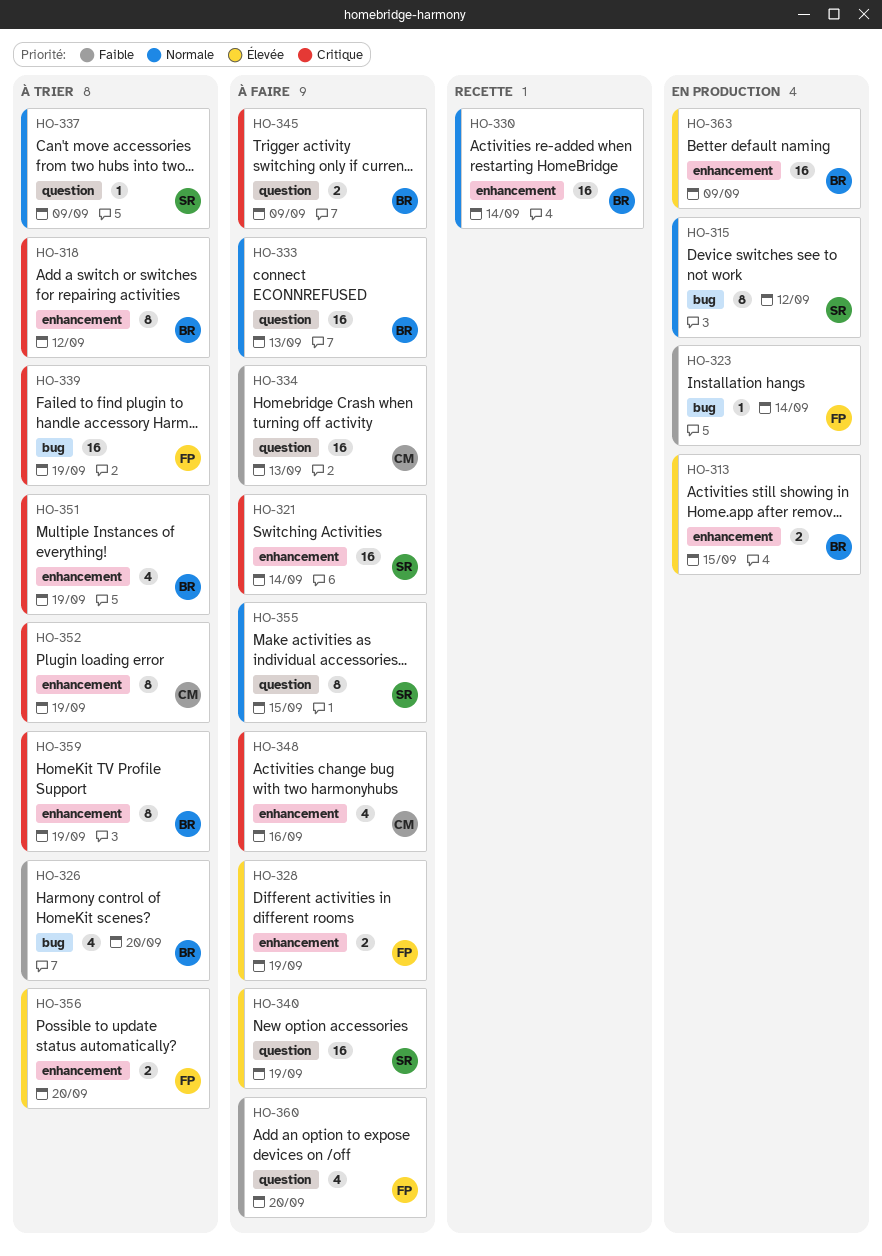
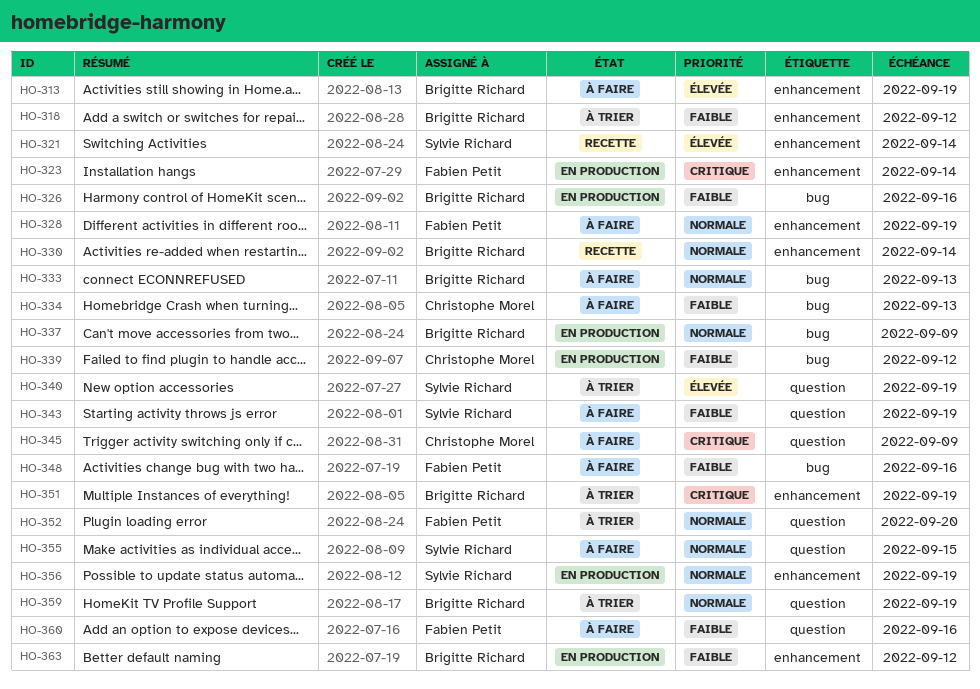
HO-313, status: En production -> À faire
HO-313, due: Sep 15 -> Sep 19
HO-315: present -> none
HO-318, priority: Critique -> Faible
HO-321, status: À faire -> Recette
HO-321, priority: Critique -> Élevée
HO-323, priority: Faible -> Critique
HO-323, label: bug -> enhancement
HO-326, status: À trier -> En production
HO-326, due: Sep 20 -> Sep 16
HO-328, priority: Élevée -> Normale
HO-333, label: question -> bug
HO-334, label: question -> bug
HO-337, status: À trier -> En production
HO-337, owner: Sylvie Richard -> Brigitte Richard
HO-337, label: question -> bug
HO-339, status: À trier -> En production
HO-339, owner: Fabien Petit -> Christophe Morel
HO-339, priority: Critique -> Faible
HO-339, due: Sep 19 -> Sep 12
HO-340, status: À faire -> À trier
HO-343: none -> present
HO-345, owner: Brigitte Richard -> Christophe Morel
HO-348, owner: Christophe Morel -> Fabien Petit
HO-348, priority: Critique -> Faible
HO-348, label: enhancement -> bug
HO-352, owner: Christophe Morel -> Fabien Petit
HO-352, priority: Critique -> Normale
HO-352, label: enhancement -> question
HO-352, due: Sep 19 -> Sep 20
HO-356, status: À trier -> En production
HO-356, owner: Fabien Petit -> Sylvie Richard
HO-356, priority: Élevée -> Normale
HO-356, due: Sep 20 -> Sep 19
HO-359, priority: Critique -> Normale
HO-359, label: enhancement -> question
HO-360, due: Sep 20 -> Sep 16
HO-363, priority: Élevée -> Faible
HO-363, due: Sep 9 -> Sep 12

